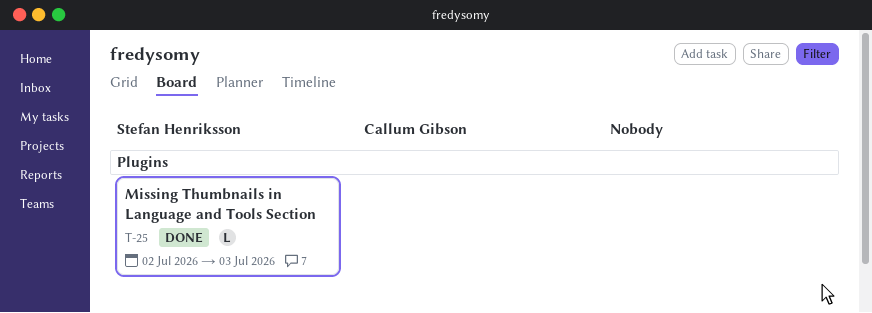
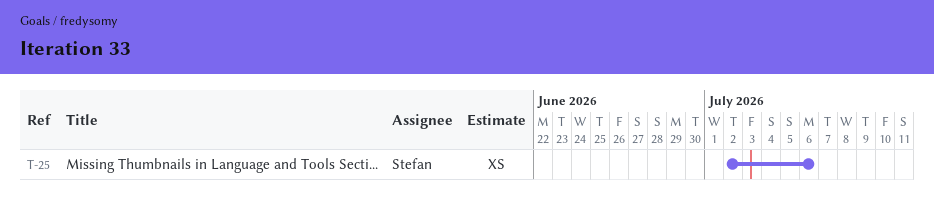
T-25, estimate: L -> XS
T-25, due: Jul 3 -> Jul 6

